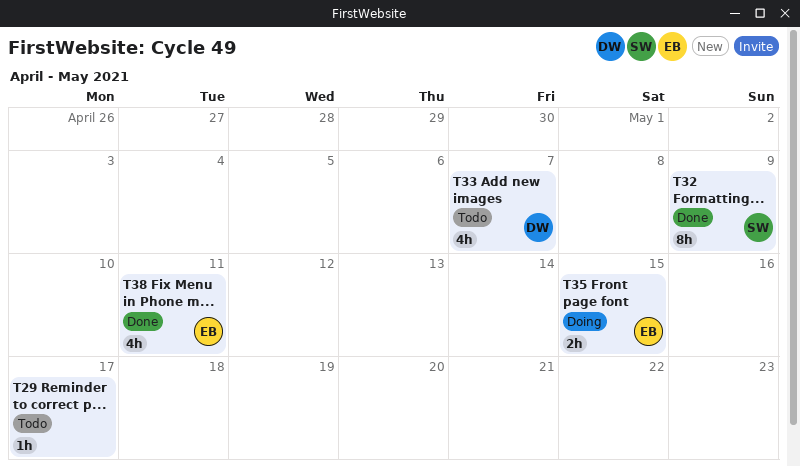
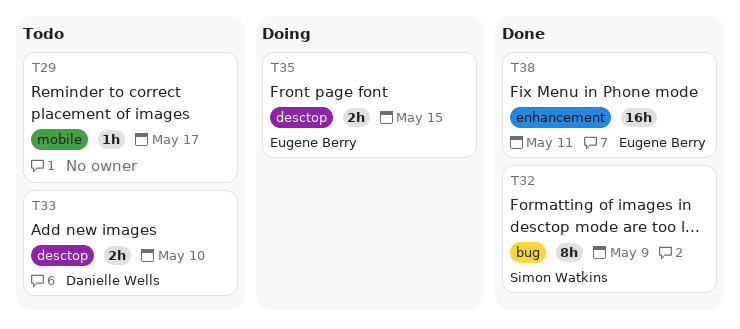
T33, estimate: 4h -> 2h
T33, due: May 7 -> May 10
T38, estimate: 4h -> 16h

